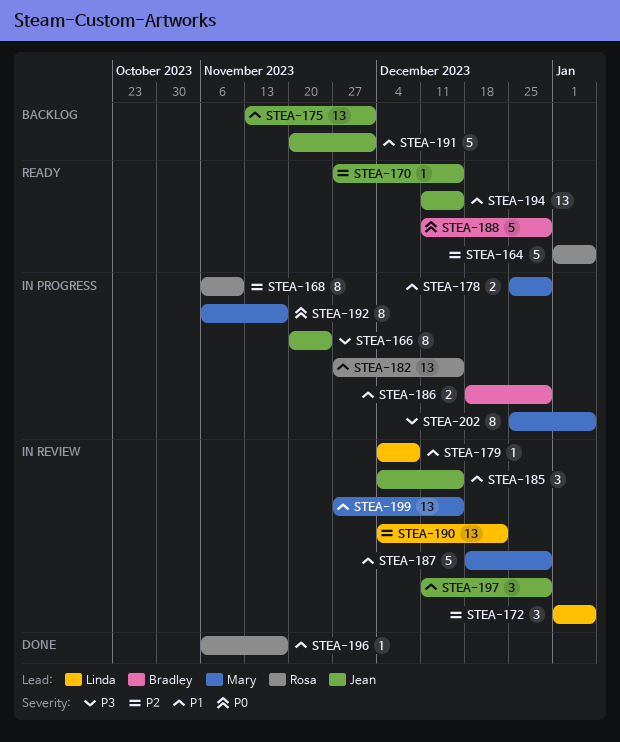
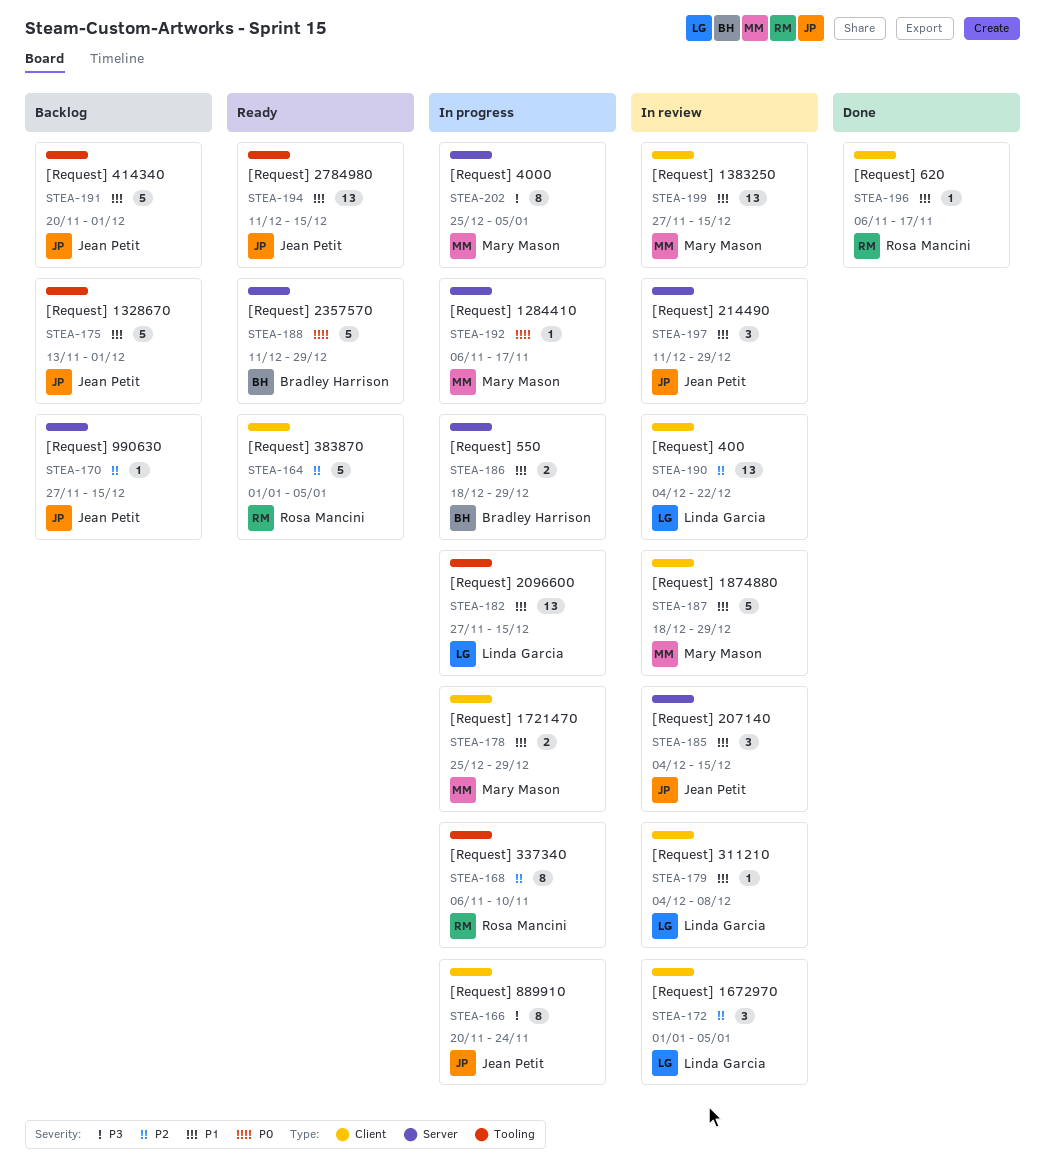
STEA-170, status: Ready -> Backlog
STEA-175, estimate: 13 -> 5
STEA-182, owner: Rosa Mancini -> Linda Garcia
STEA-192, estimate: 8 -> 1

